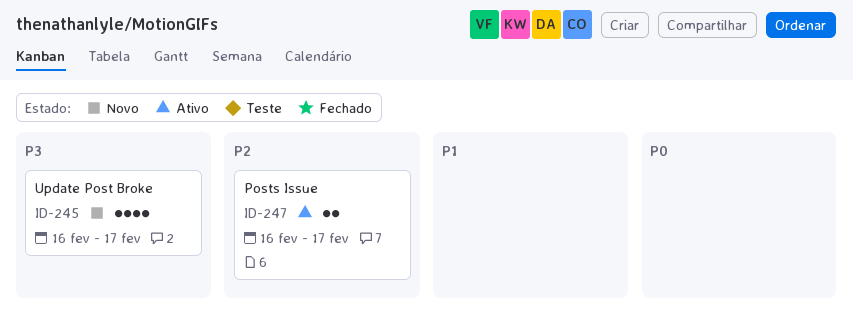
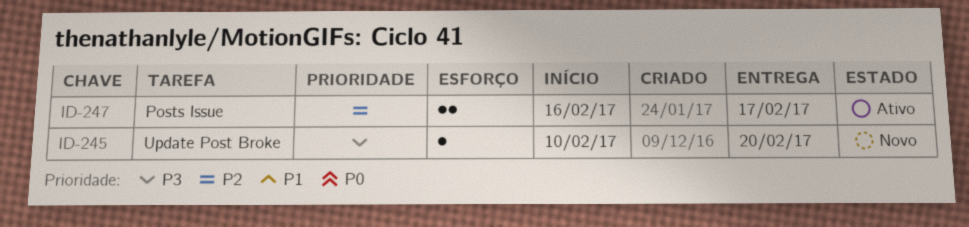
ID-245, estimate: 4 -> 1
ID-245, start: Feb 16 -> Feb 10
ID-245, due: Feb 17 -> Feb 20

